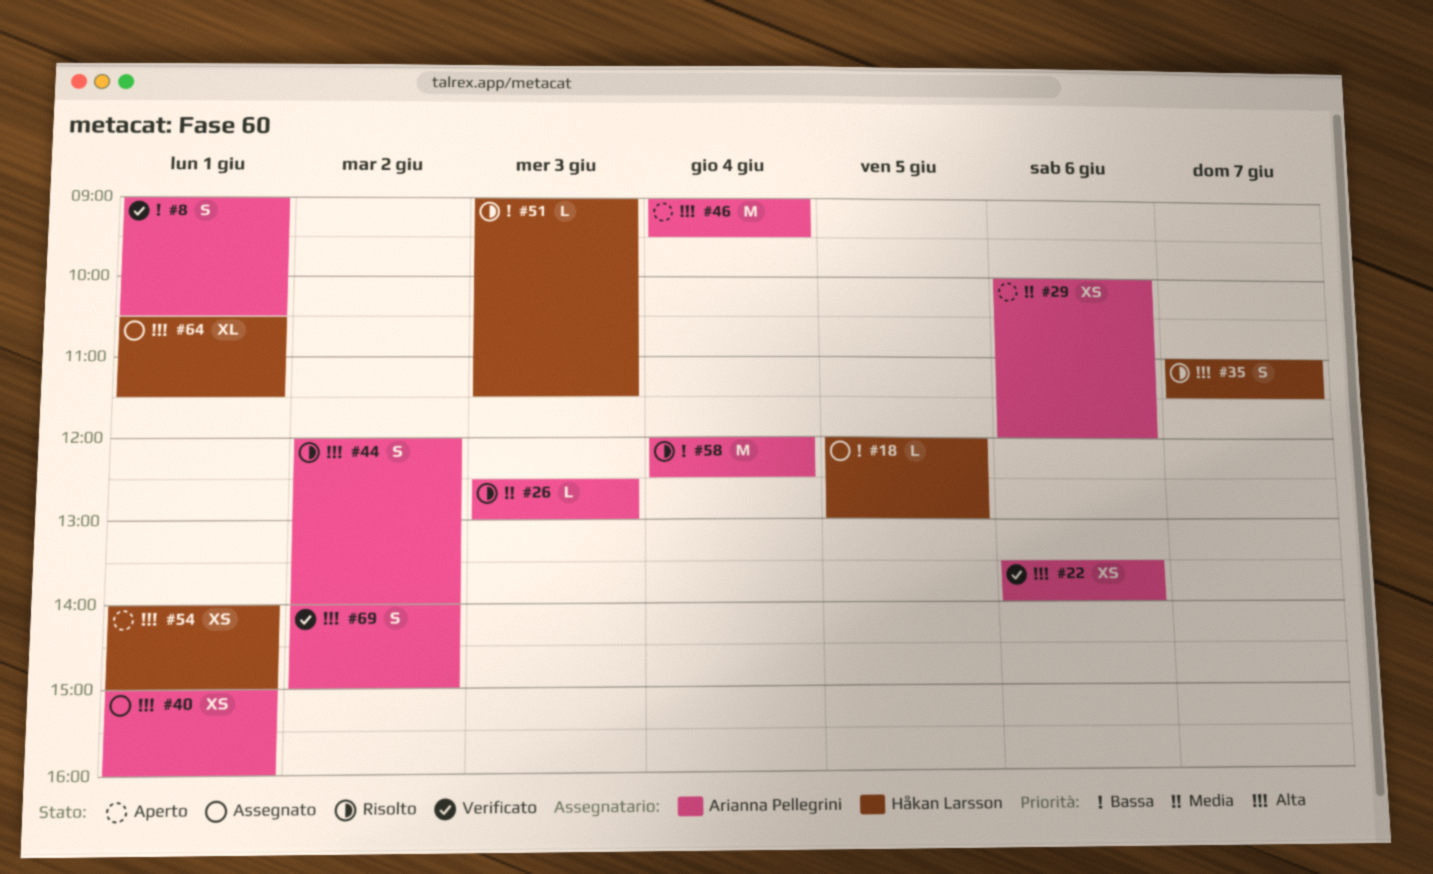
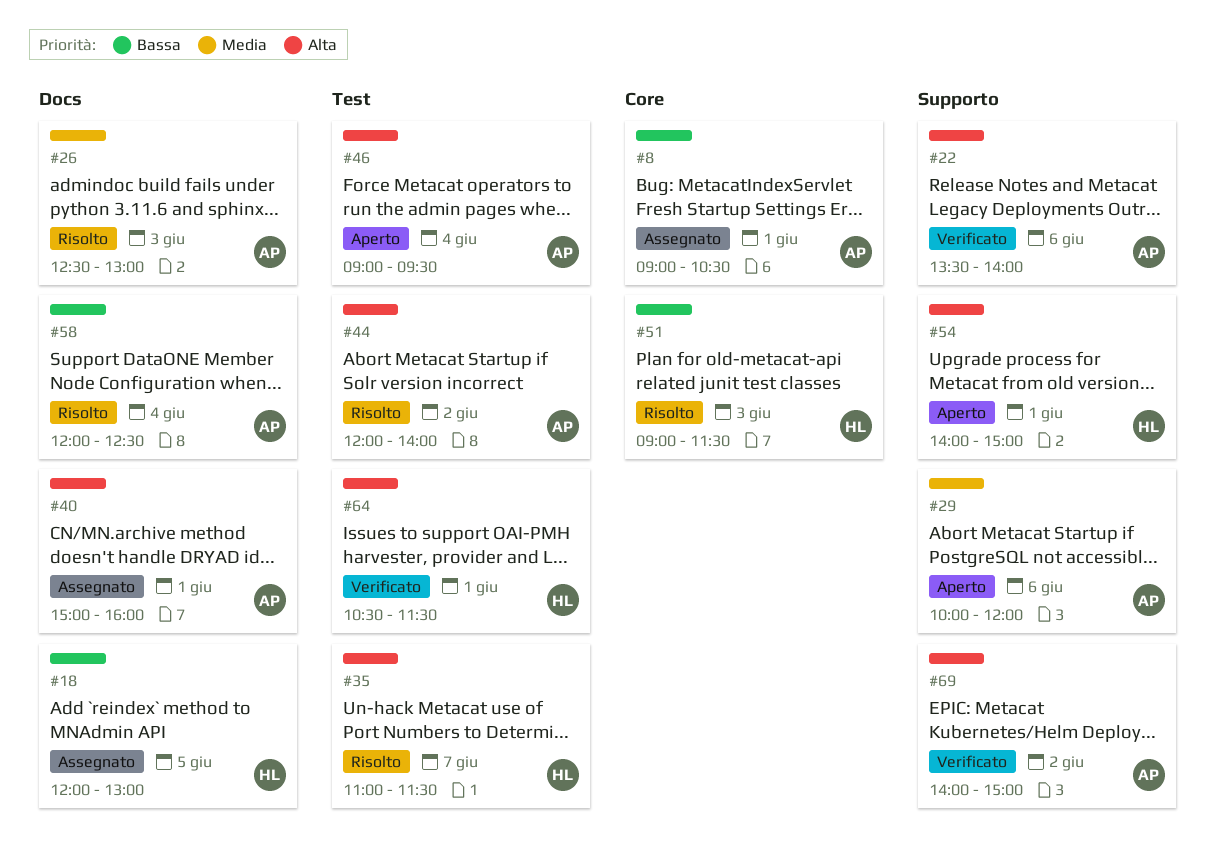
#8, status: Verificato -> Assegnato
#64, status: Assegnato -> Verificato

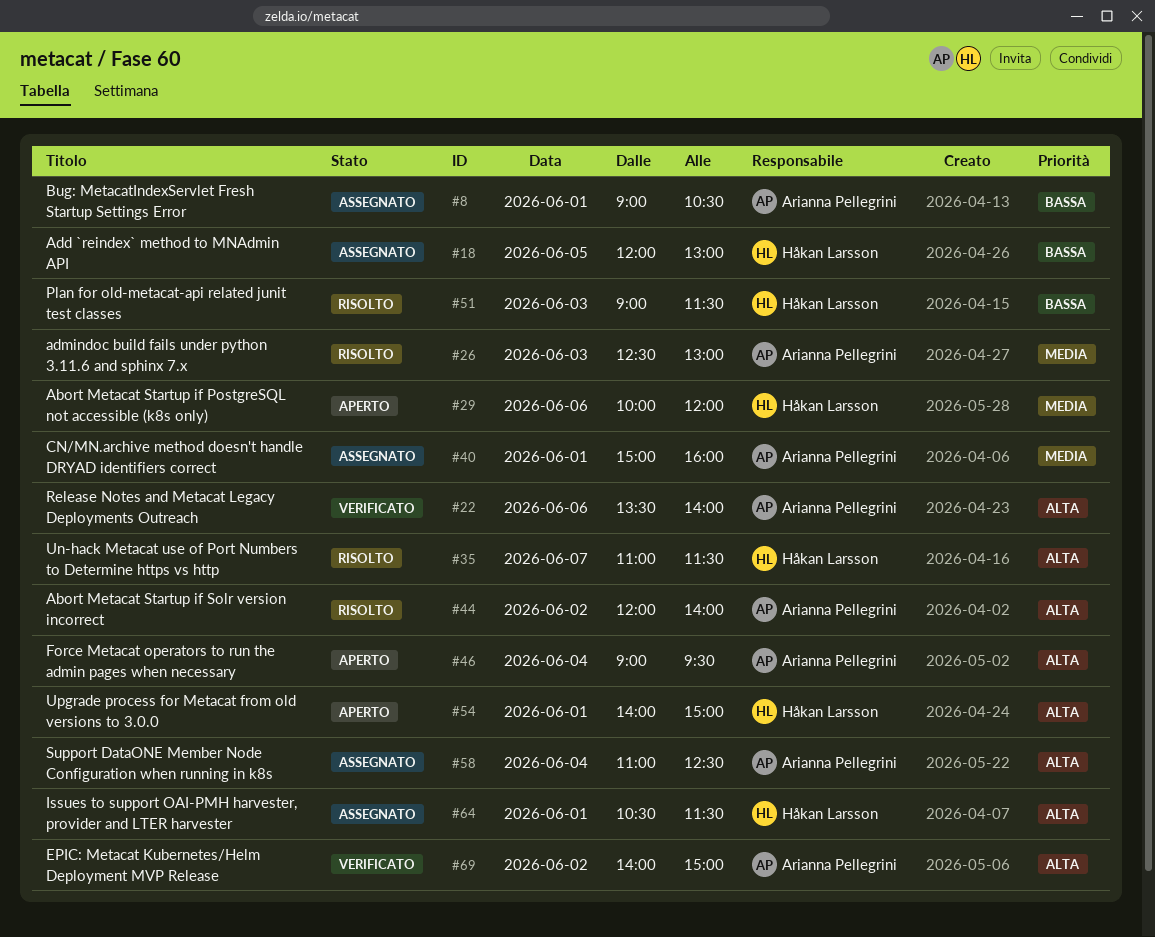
#29, owner: Arianna Pellegrini -> Håkan Larsson
#40, priority: Alta -> Media
#58, status: Risolto -> Assegnato
#58, priority: Bassa -> Alta
#58, begins: 12:00 -> 11:00
#64, status: Verificato -> Assegnato

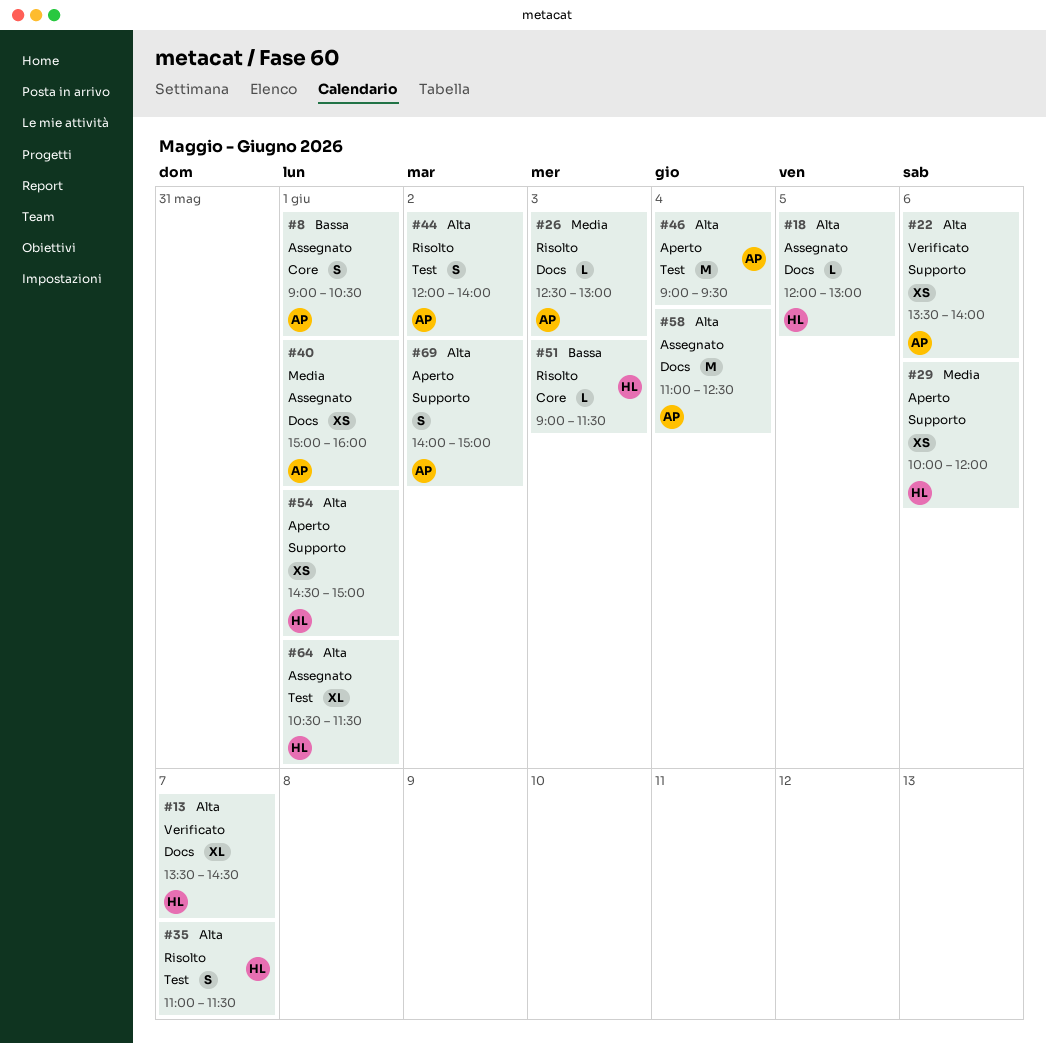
#13: none -> present
#18, priority: Bassa -> Alta
#54, begins: 14:00 -> 14:30
#69, status: Verificato -> Aperto

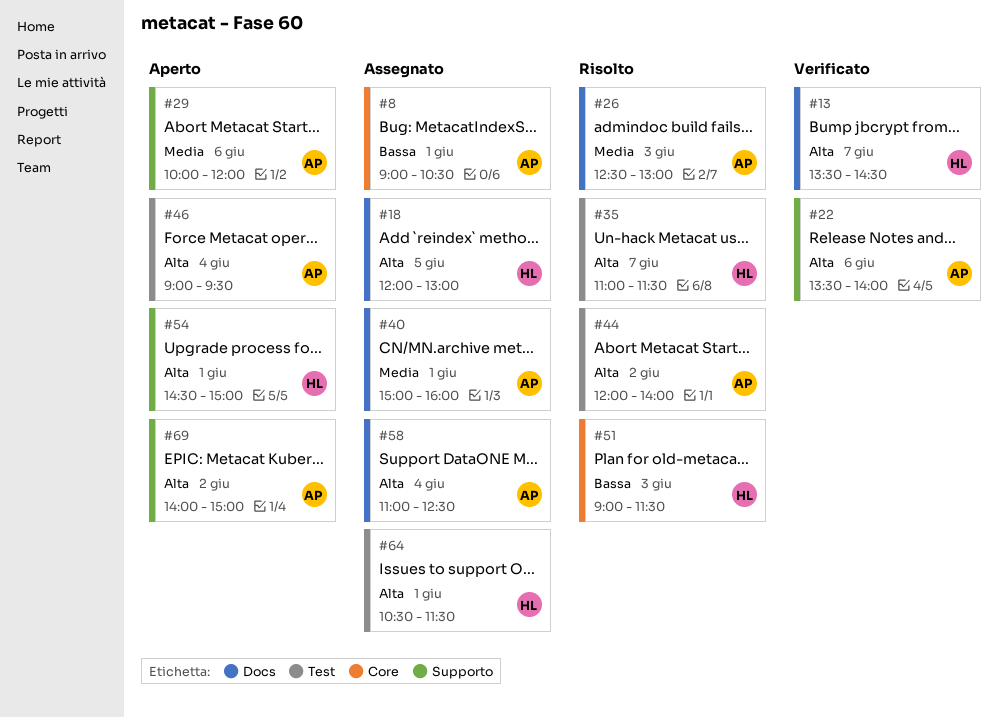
#29, owner: HL -> AP

